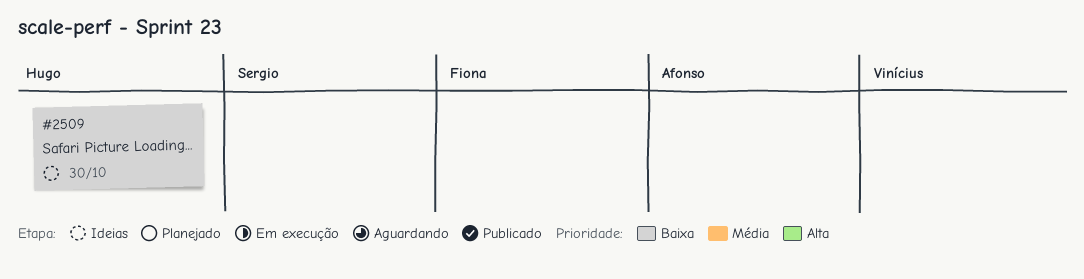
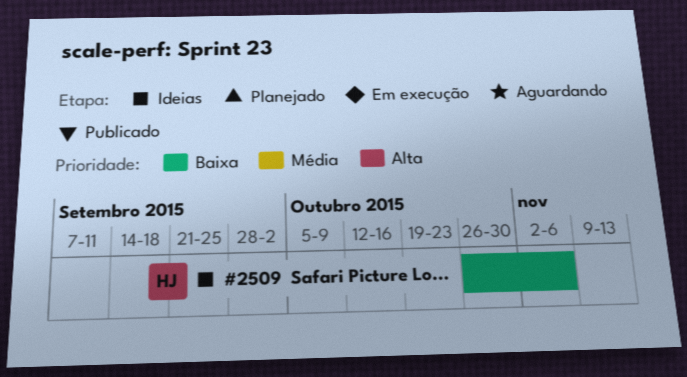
#2509, due: Oct 30 -> Nov 6

